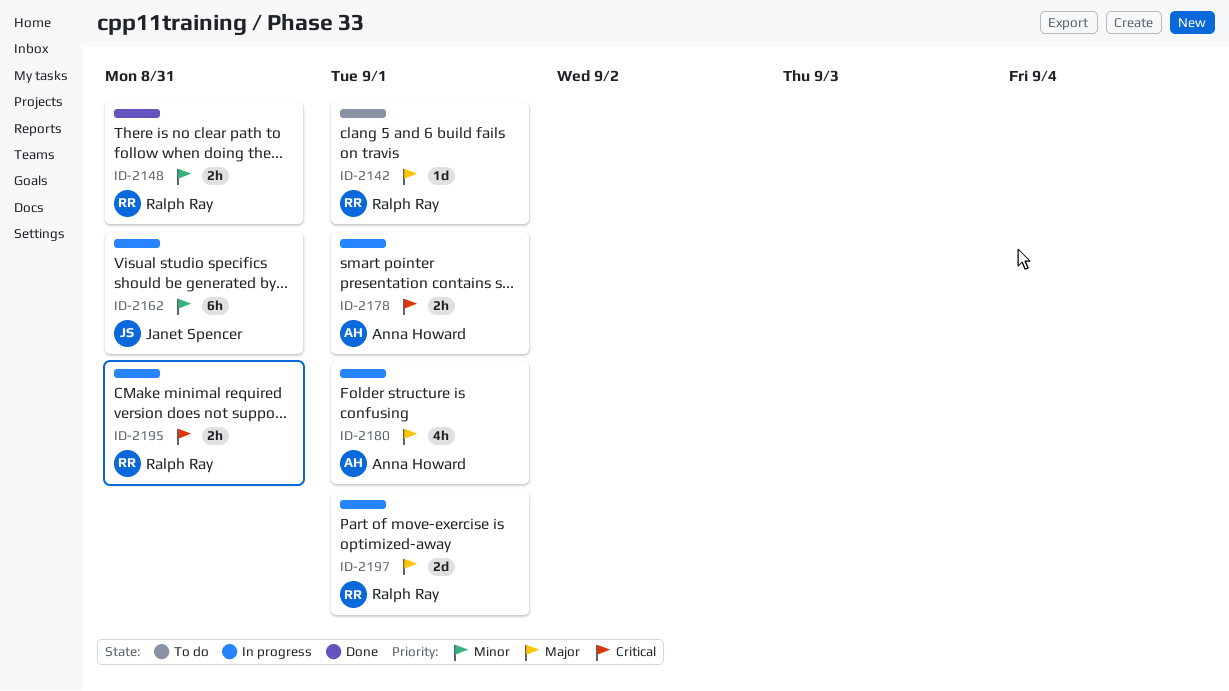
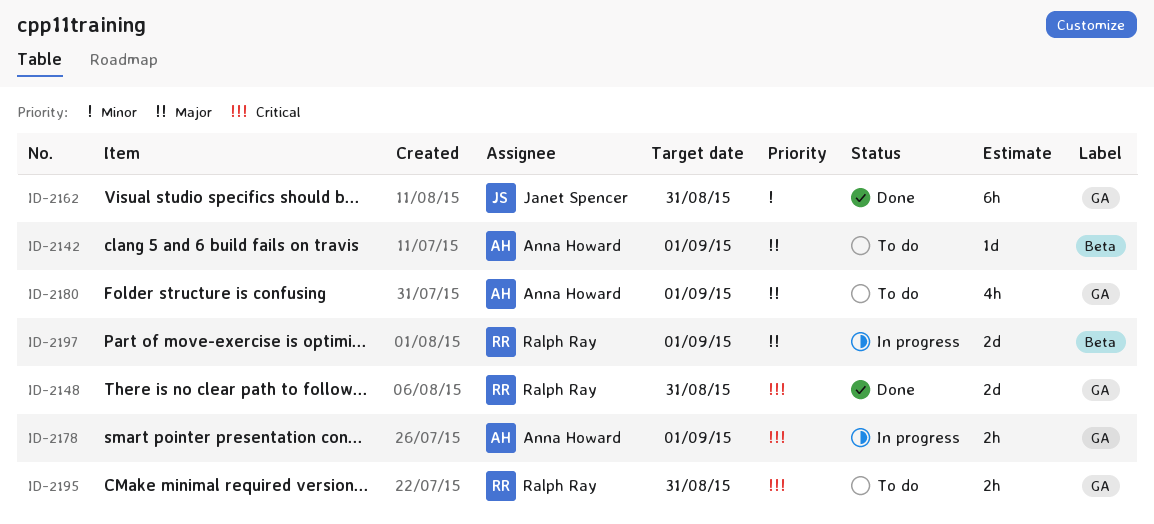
ID-2142, owner: Ralph Ray -> Anna Howard
ID-2148, priority: Minor -> Critical
ID-2148, estimate: 2h -> 2d
ID-2162, status: In progress -> Done
ID-2180, status: In progress -> To do
ID-2195, status: In progress -> To do

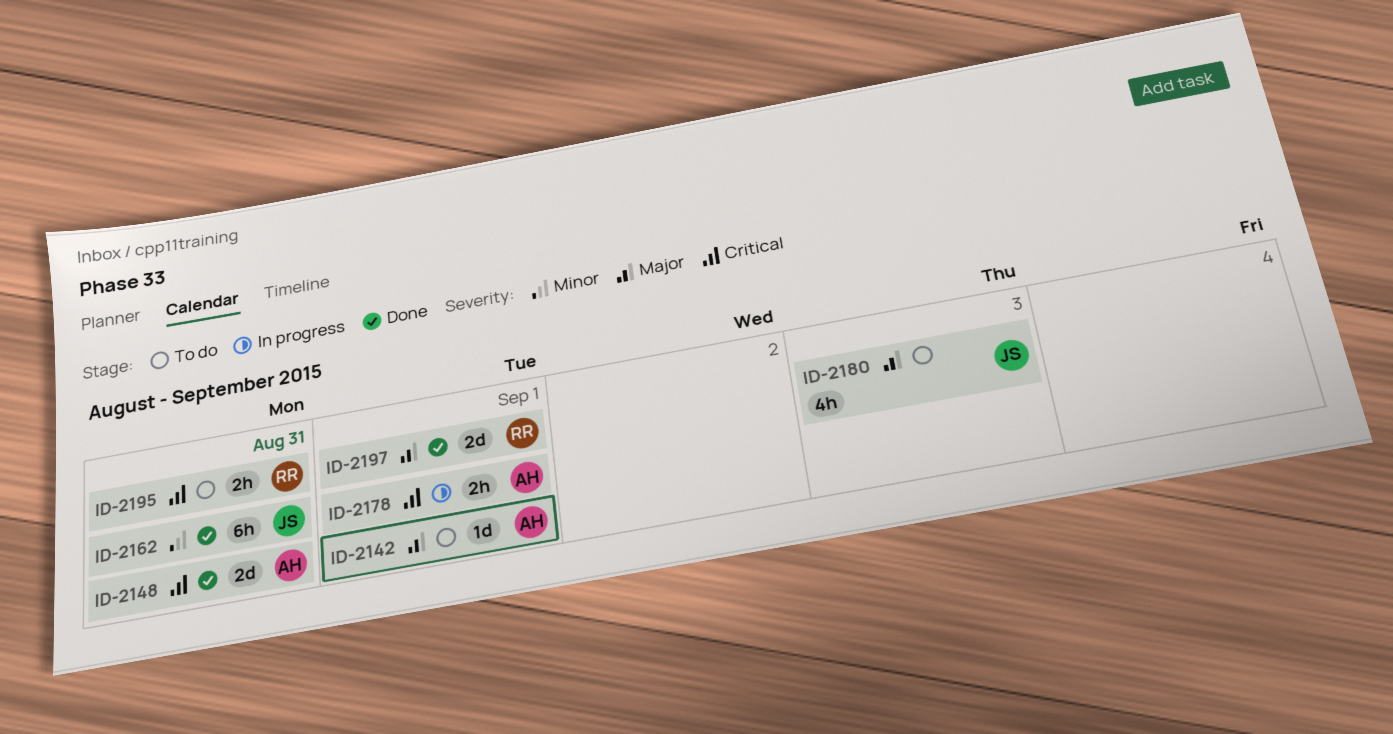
ID-2148, owner: Ralph Ray -> Anna Howard
ID-2180, owner: Anna Howard -> Janet Spencer
ID-2180, due: Sep 1 -> Sep 3
ID-2197, status: In progress -> Done

